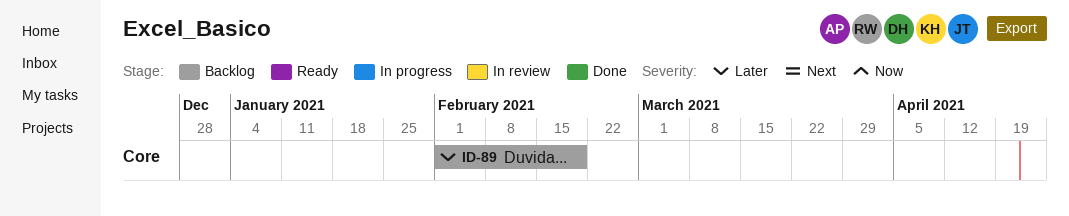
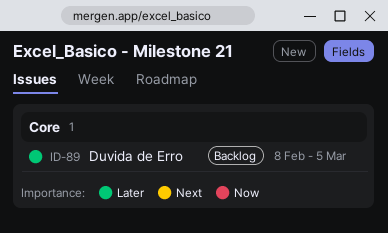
ID-89, start: Feb 1 -> Feb 8
ID-89, due: Feb 19 -> Mar 5

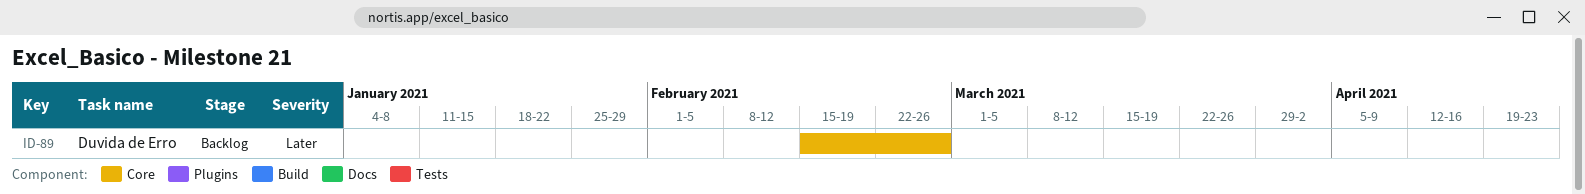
ID-89, start: Feb 8 -> Feb 15
ID-89, due: Mar 5 -> Feb 26

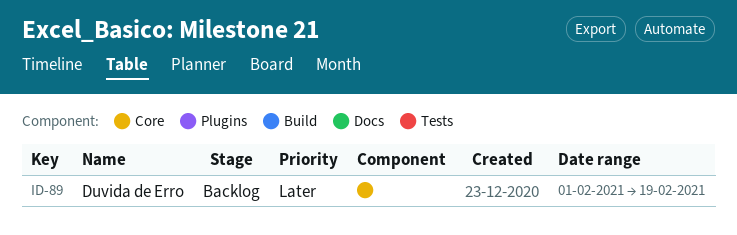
ID-89, start: Feb 15 -> Feb 1
ID-89, due: Feb 26 -> Feb 19

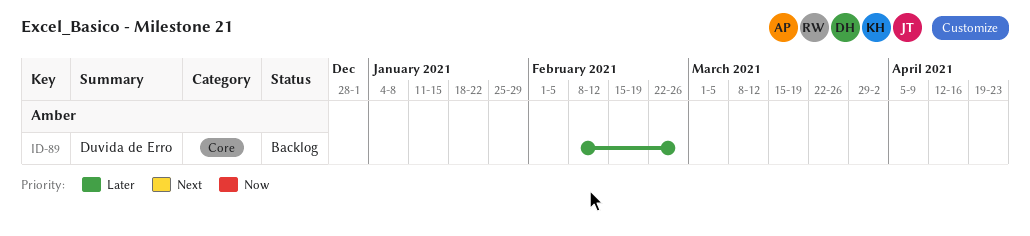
ID-89, start: Feb 1 -> Feb 8
ID-89, due: Feb 19 -> Feb 26

